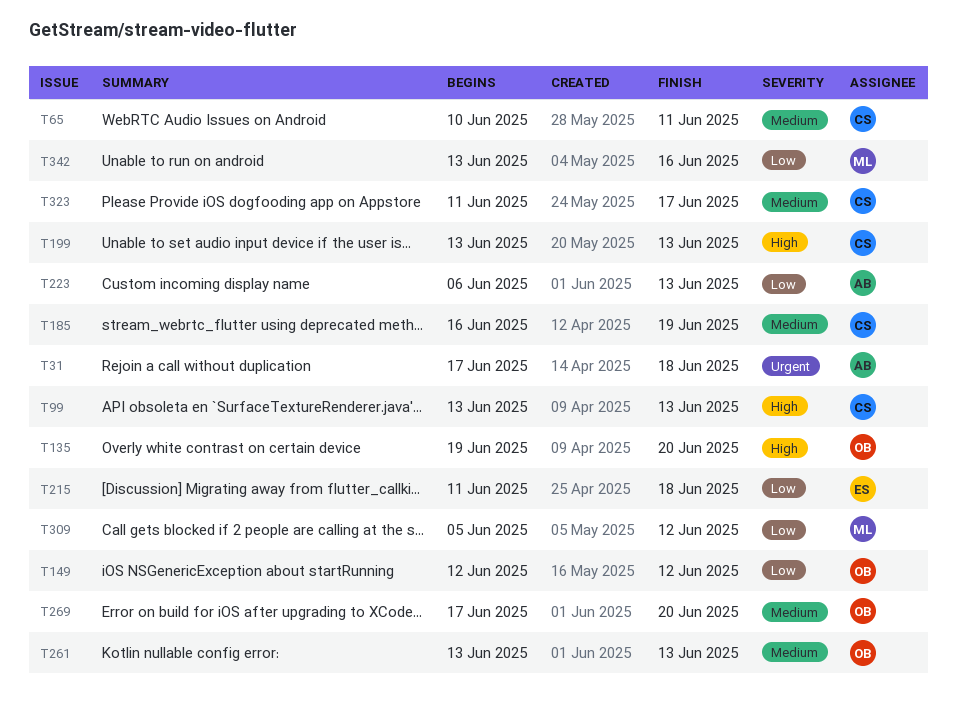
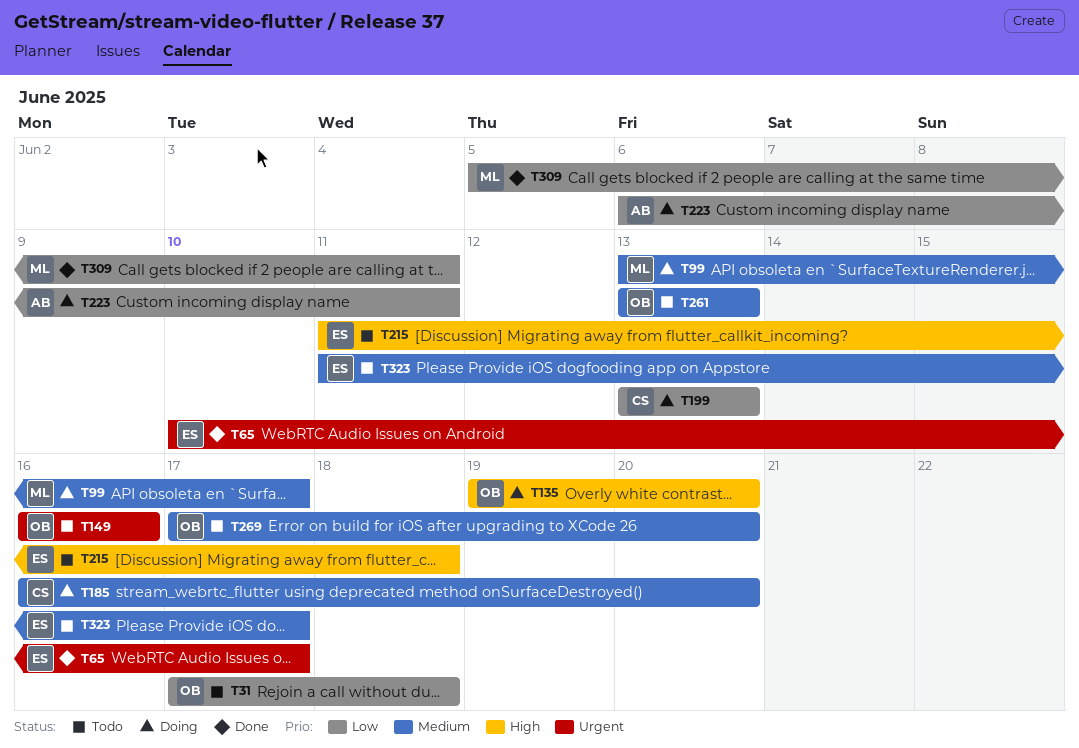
T31, owner: AB -> OB
T31, priority: Urgent -> Low
T65, owner: CS -> ES
T65, priority: Medium -> Urgent
T65, due: Jun 11 -> Jun 17
T99, owner: CS -> ML
T99, priority: High -> Medium
T99, due: Jun 13 -> Jun 17
T149, priority: Low -> Urgent
T149, start: Jun 12 -> Jun 16
T149, due: Jun 12 -> Jun 16
T185, due: Jun 19 -> Jun 20
T199, priority: High -> Low
T215, priority: Low -> High
T223, due: Jun 13 -> Jun 11
T309, due: Jun 12 -> Jun 11
T323, owner: CS -> ES
T342: present -> none

